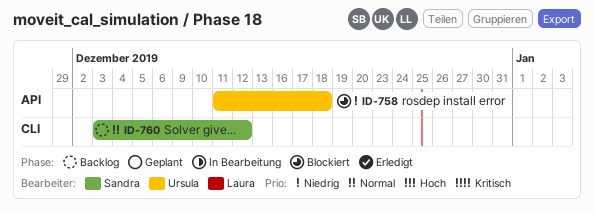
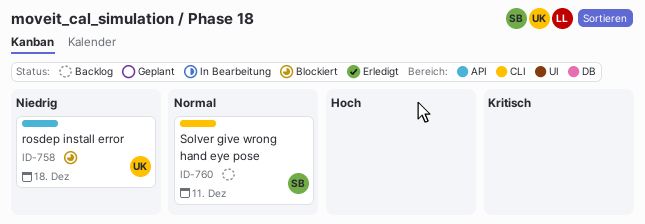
ID-760, due: Dec 12 -> Dec 11

